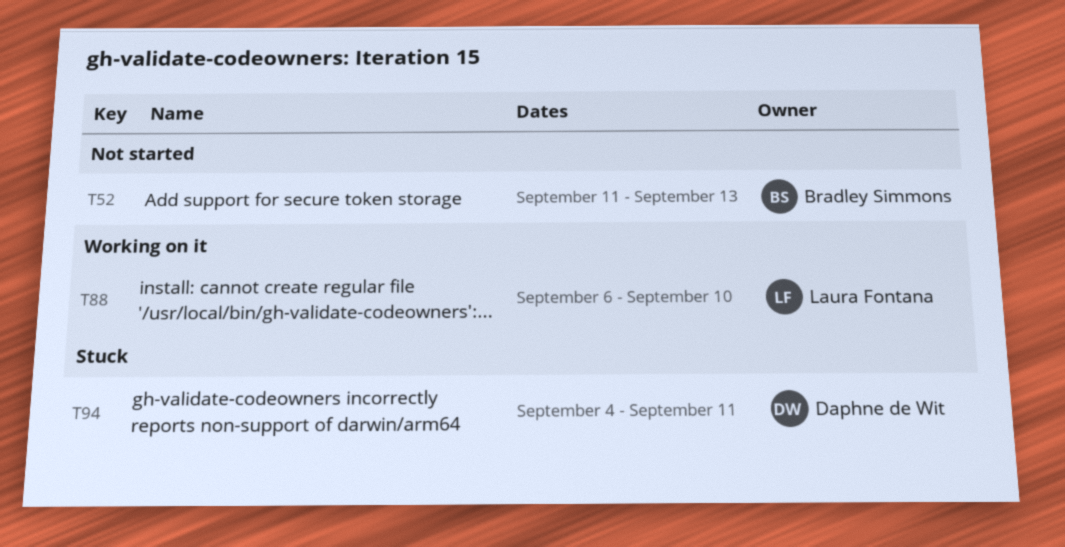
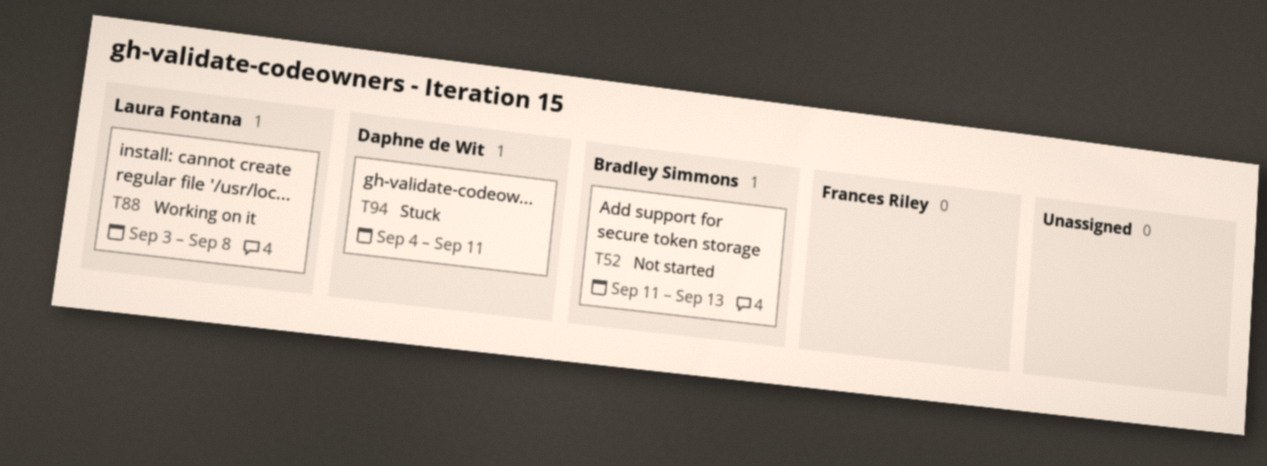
T88, start: Sep 6 -> Sep 3
T88, due: Sep 10 -> Sep 8

